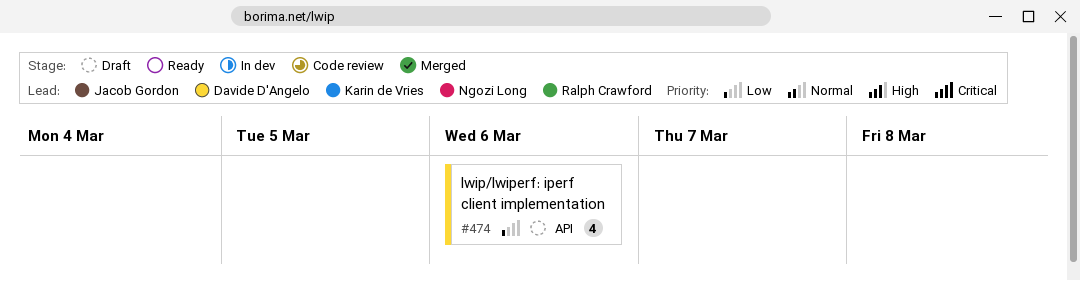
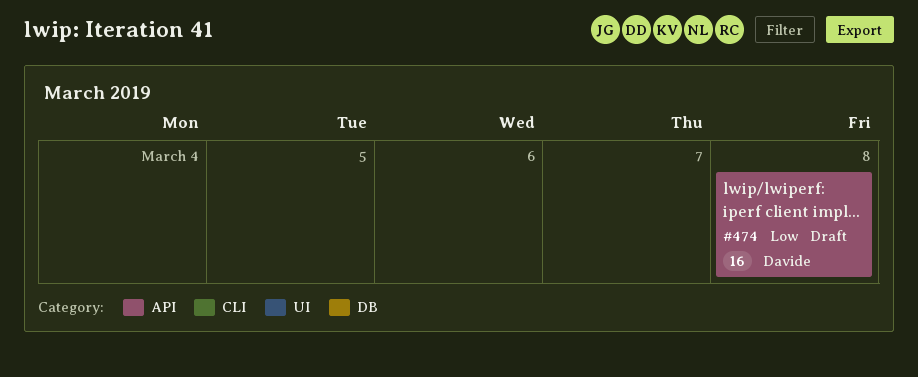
#474, estimate: 4 -> 16
#474, due: Mar 6 -> Mar 8

